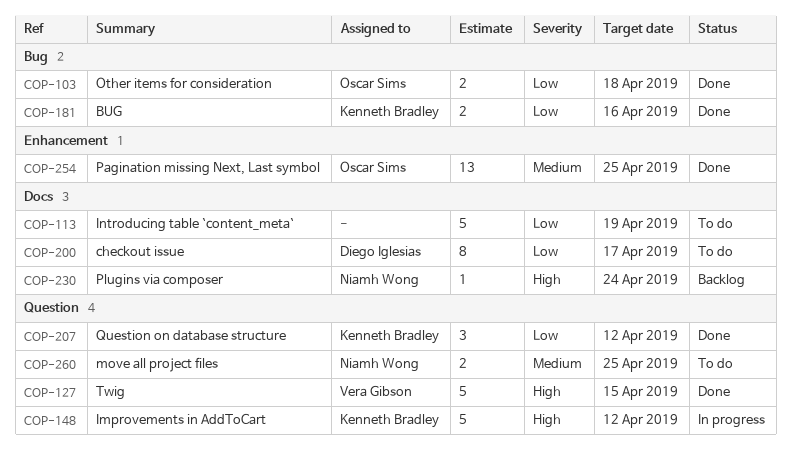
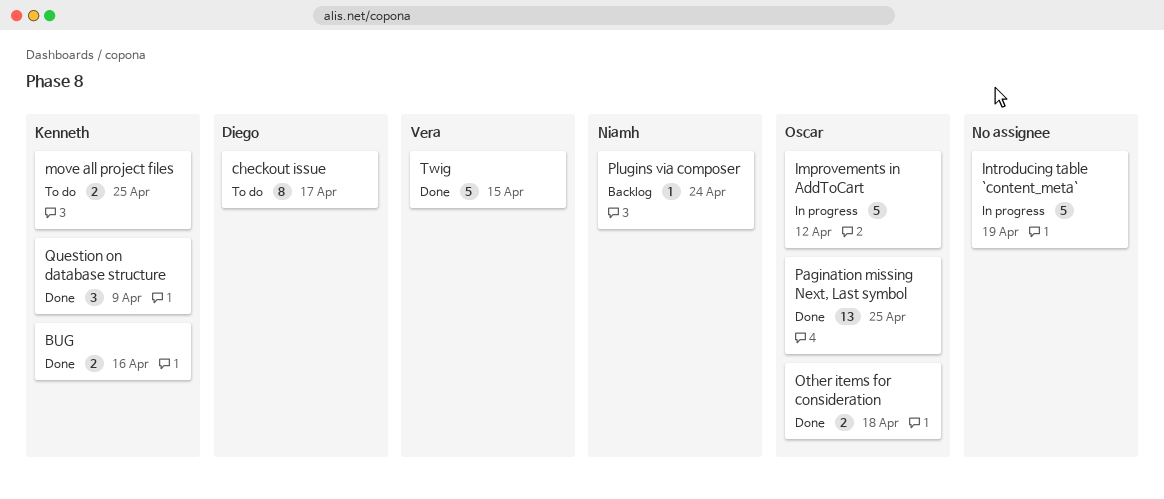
Improvements in AddToCart, owner: Kenneth Bradley -> Oscar Sims
Introducing table `content_meta`, status: To do -> In progress
move all project files, owner: Niamh Wong -> Kenneth Bradley
Question on database structure, due: Apr 12 -> Apr 9

